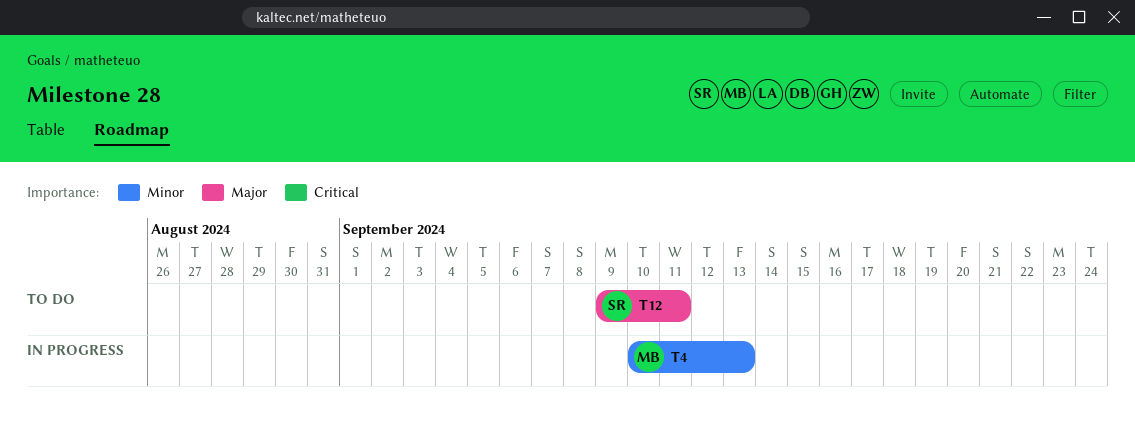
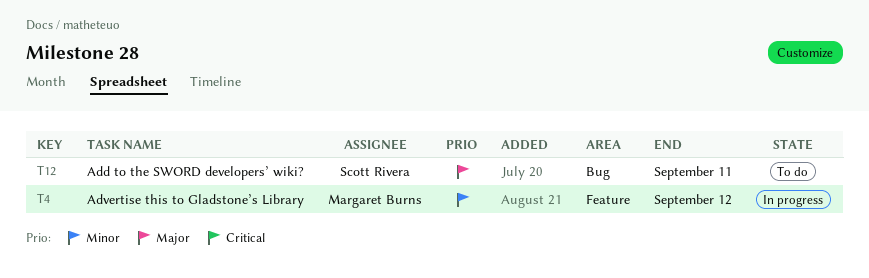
T4, due: Sep 13 -> Sep 12

